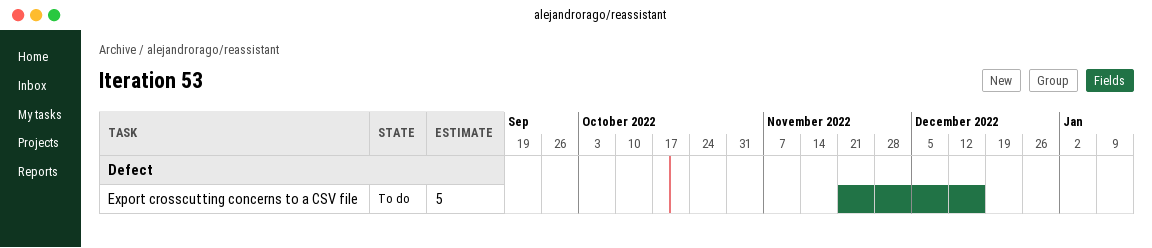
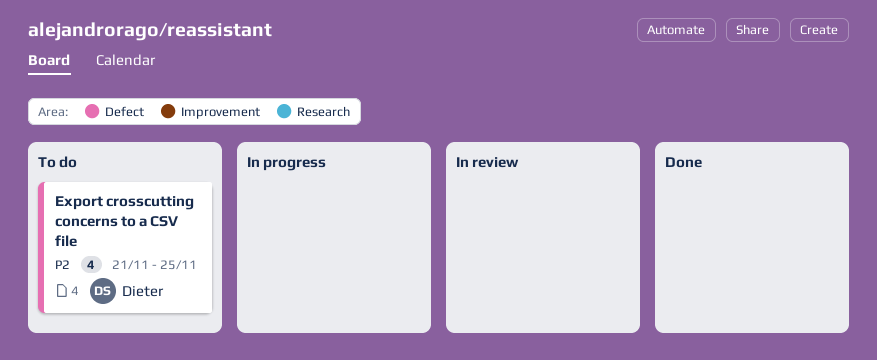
Export crosscutting concerns to a CSV file, estimate: 5 -> 4
Export crosscutting concerns to a CSV file, due: Dec 16 -> Nov 25

